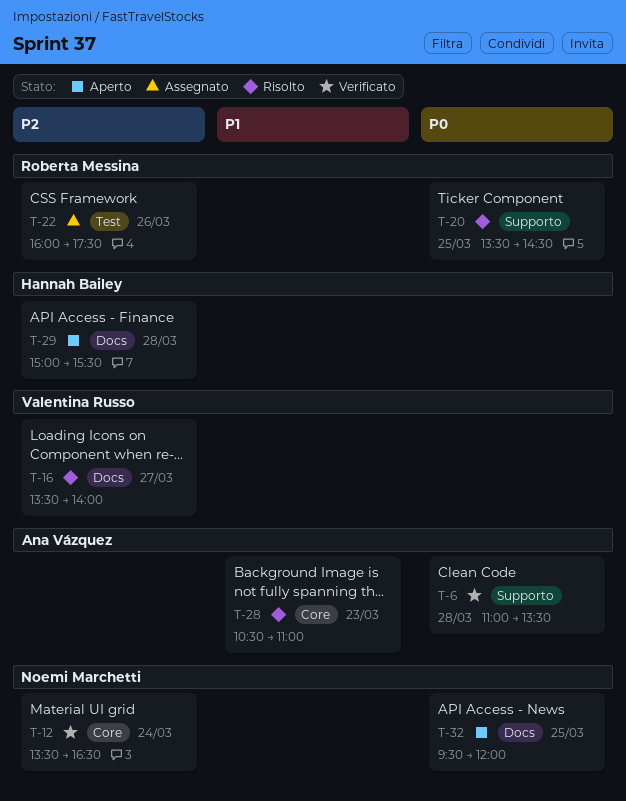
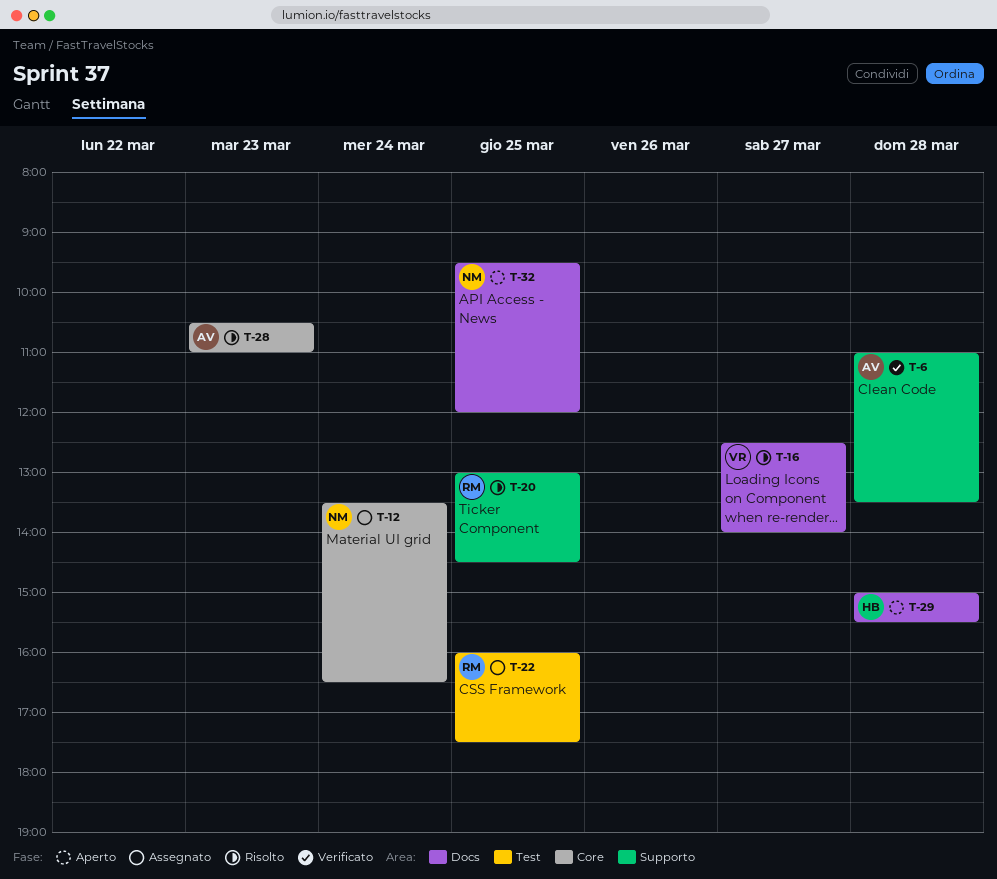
T-12, status: Verificato -> Assegnato
T-16, begins: 13:30 -> 12:30
T-20, begins: 13:30 -> 13:00
T-22, day: Mar 26 -> Mar 25

